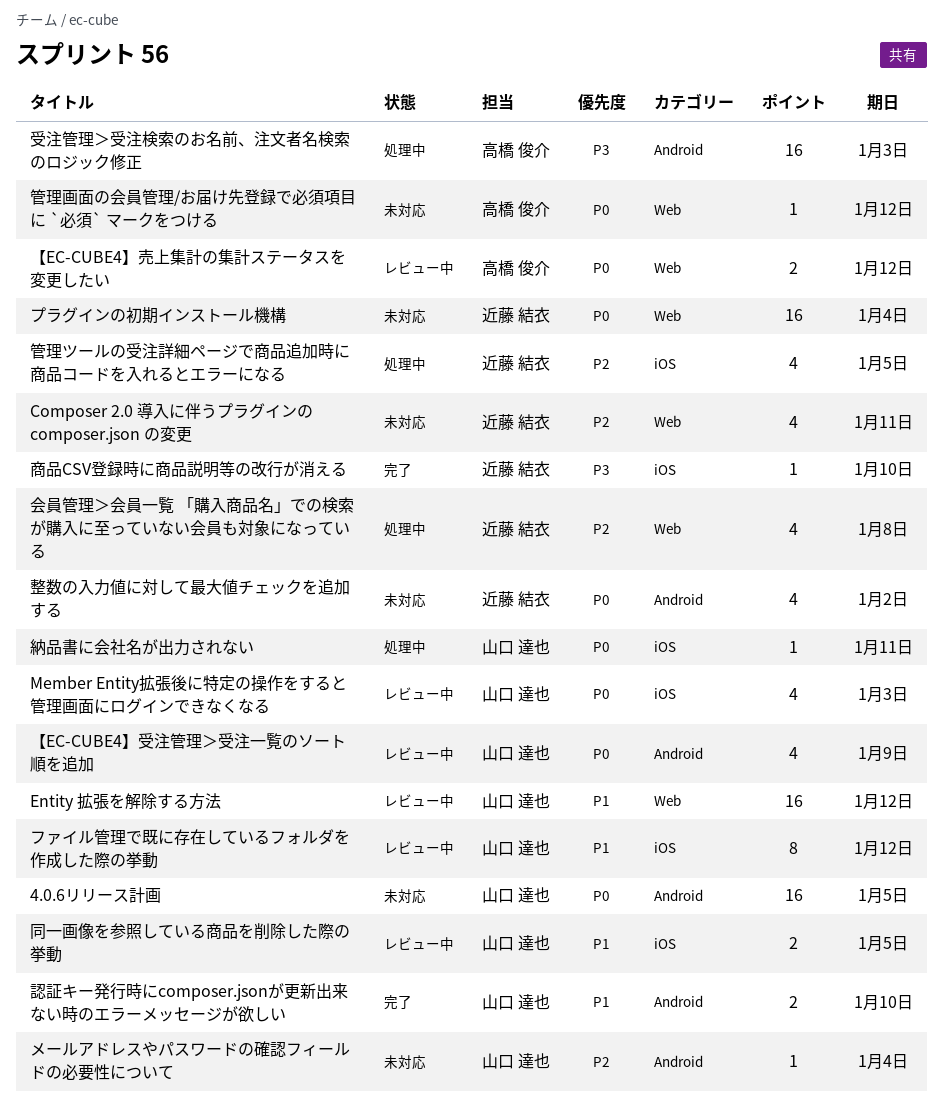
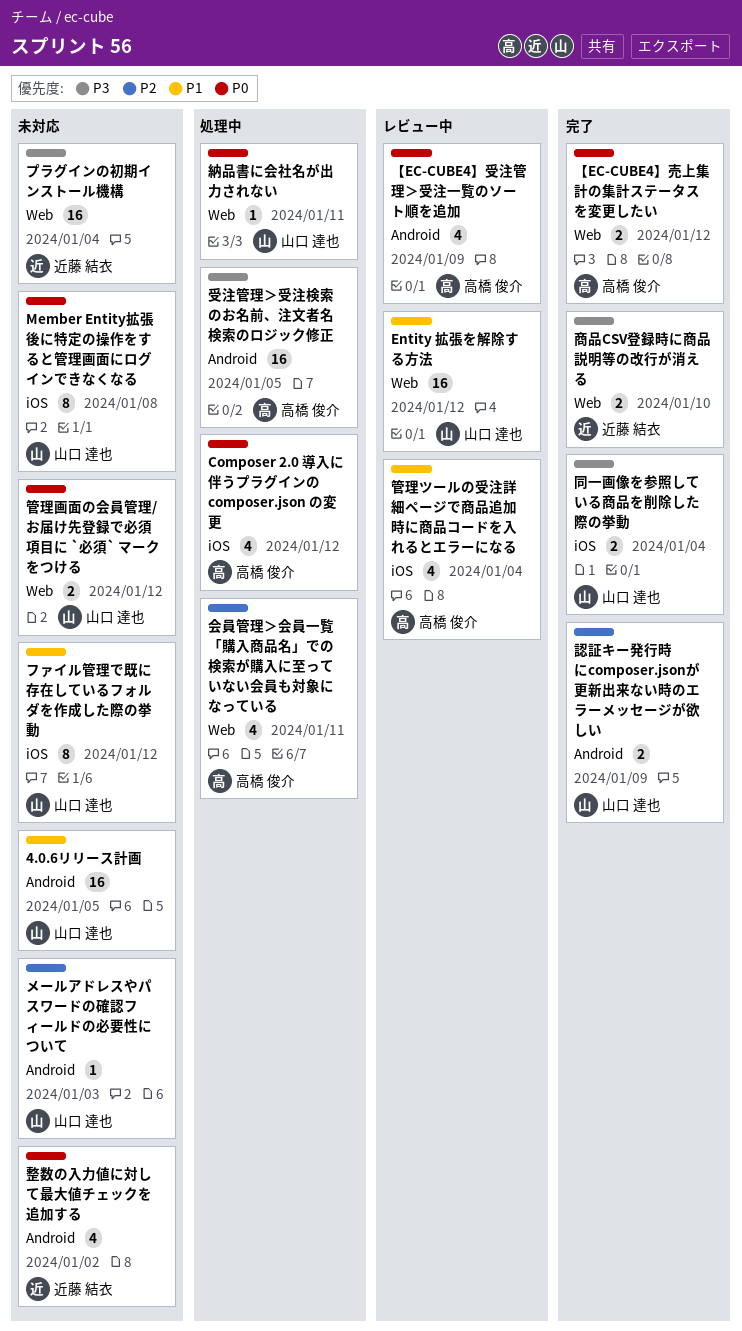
4.0.6リリース計画, priority: P0 -> P1
Composer 2.0 導入に伴うプラグインの composer.json の変更, status: 未対応 -> 処理中
Composer 2.0 導入に伴うプラグインの composer.json の変更, owner: 近藤 結衣 -> 高橋 俊介
Composer 2.0 導入に伴うプラグインの composer.json の変更, priority: P2 -> P0
Composer 2.0 導入に伴うプラグインの composer.json の変更, label: Web -> iOS
Composer 2.0 導入に伴うプラグインの composer.json の変更, due: Jan 11 -> Jan 12
Member Entity拡張後に特定の操作をすると管理画面にログインできなくなる, status: レビュー中 -> 未対応
Member Entity拡張後に特定の操作をすると管理画面にログインできなくなる, estimate: 4 -> 8
Member Entity拡張後に特定の操作をすると管理画面にログインできなくなる, due: Jan 3 -> Jan 8
【EC-CUBE4】受注管理＞受注一覧のソート順を追加, owner: 山口 達也 -> 高橋 俊介
【EC-CUBE4】売上集計の集計ステータスを変更したい, status: レビュー中 -> 完了
ファイル管理で既に存在しているフォルダを作成した際の挙動, status: レビュー中 -> 未対応
プラグインの初期インストール機構, priority: P0 -> P3
メールアドレスやパスワードの確認フィールドの必要性について, due: Jan 4 -> Jan 3
会員管理＞会員一覧 「購入商品名」での検索が購入に至っていない会員も対象になっている, owner: 近藤 結衣 -> 高橋 俊介
会員管理＞会員一覧 「購入商品名」での検索が購入に至っていない会員も対象になっている, due: Jan 8 -> Jan 11
受注管理＞受注検索のお名前、注文者名検索のロジック修正, due: Jan 3 -> Jan 5
同一画像を参照している商品を削除した際の挙動, status: レビュー中 -> 完了
同一画像を参照している商品を削除した際の挙動, priority: P1 -> P3
同一画像を参照している商品を削除した際の挙動, due: Jan 5 -> Jan 4
商品CSV登録時に商品説明等の改行が消える, label: iOS -> Web
商品CSV登録時に商品説明等の改行が消える, estimate: 1 -> 2
管理ツールの受注詳細ページで商品追加時に商品コードを入れるとエラーになる, status: 処理中 -> レビュー中
管理ツールの受注詳細ページで商品追加時に商品コードを入れるとエラーになる, owner: 近藤 結衣 -> 高橋 俊介
管理ツールの受注詳細ページで商品追加時に商品コードを入れるとエラーになる, priority: P2 -> P1
管理ツールの受注詳細ページで商品追加時に商品コードを入れるとエラーになる, due: Jan 5 -> Jan 4
管理画面の会員管理/お届け先登録で必須項目に `必須` マークをつける, owner: 高橋 俊介 -> 山口 達也
管理画面の会員管理/お届け先登録で必須項目に `必須` マークをつける, estimate: 1 -> 2
納品書に会社名が出力されない, label: iOS -> Web
認証キー発行時にcomposer.jsonが更新出来ない時のエラーメッセージが欲しい, priority: P1 -> P2
認証キー発行時にcomposer.jsonが更新出来ない時のエラーメッセージが欲しい, due: Jan 10 -> Jan 9

